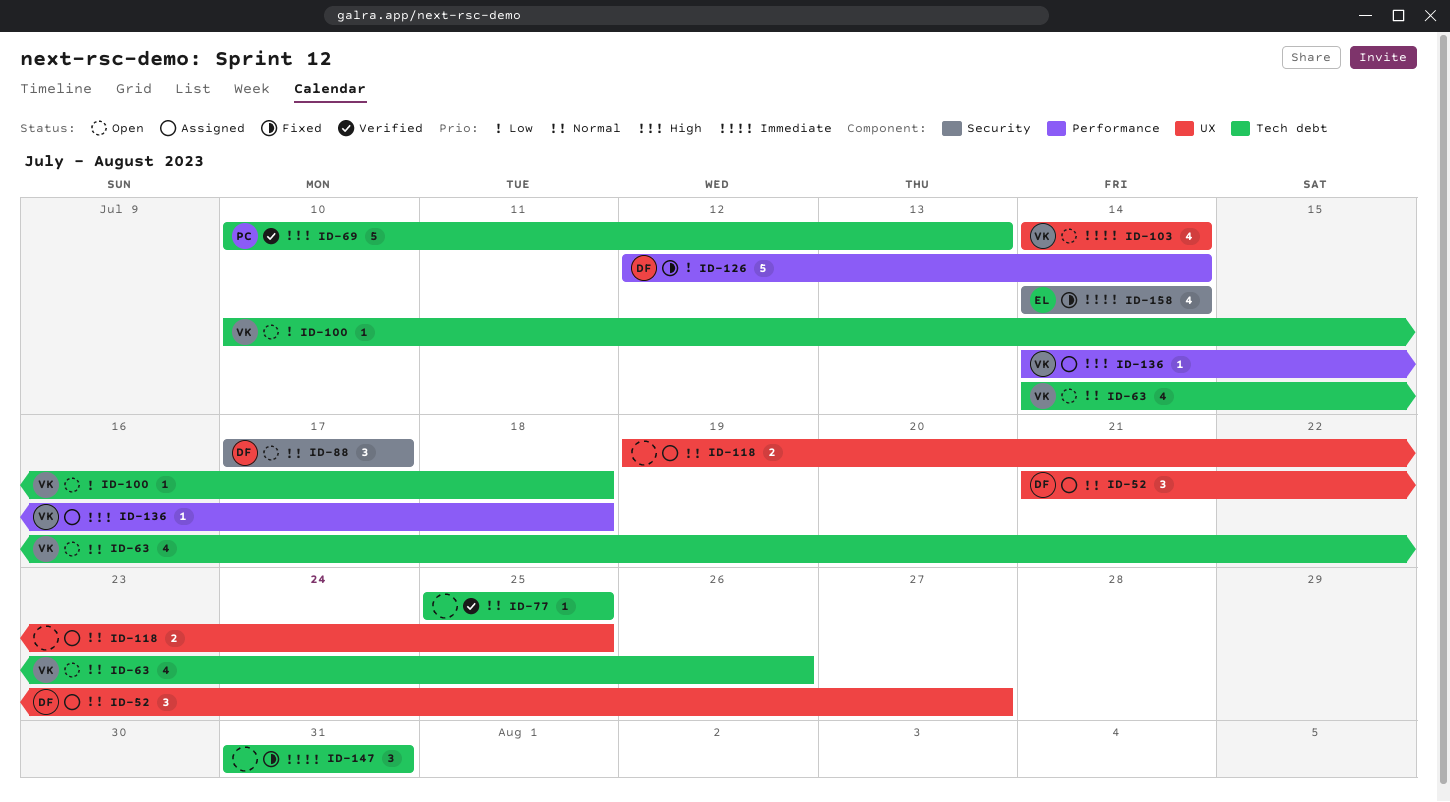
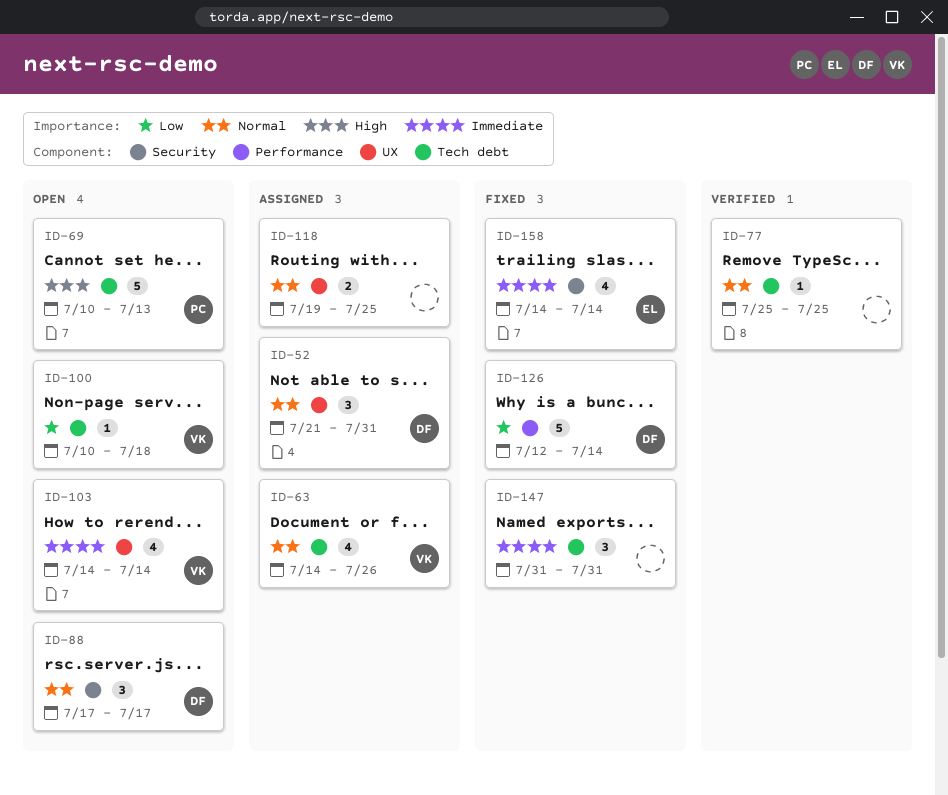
ID-52, due: Jul 27 -> Jul 31
ID-63, status: Open -> Assigned
ID-69, status: Verified -> Open
ID-136: present -> none

